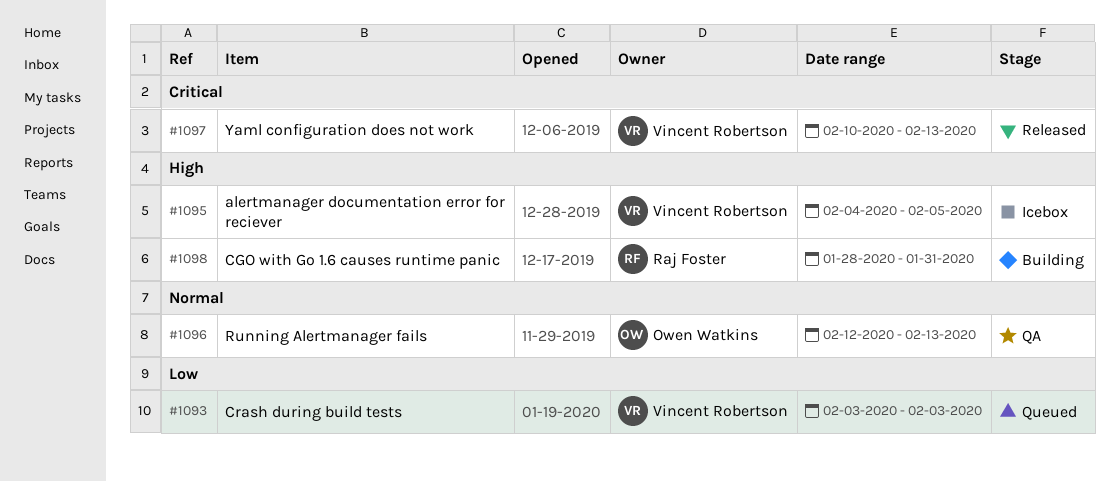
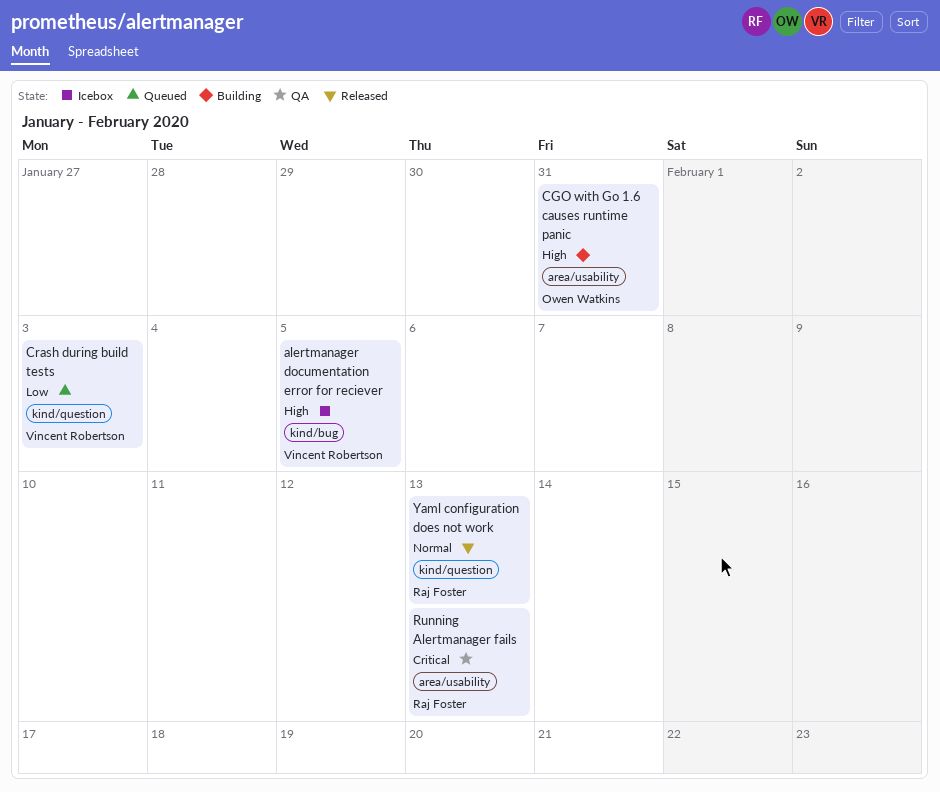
CGO with Go 1.6 causes runtime panic, owner: Raj Foster -> Owen Watkins
Running Alertmanager fails, owner: Owen Watkins -> Raj Foster
Running Alertmanager fails, priority: Normal -> Critical
Yaml configuration does not work, owner: Vincent Robertson -> Raj Foster
Yaml configuration does not work, priority: Critical -> Normal

